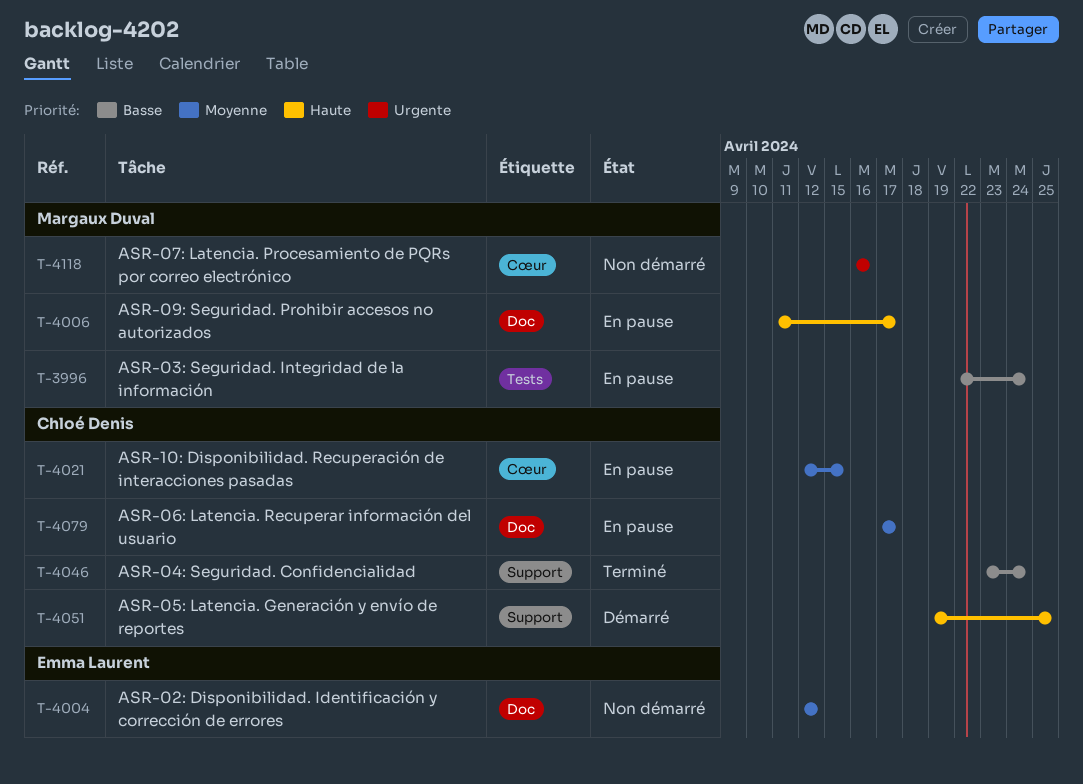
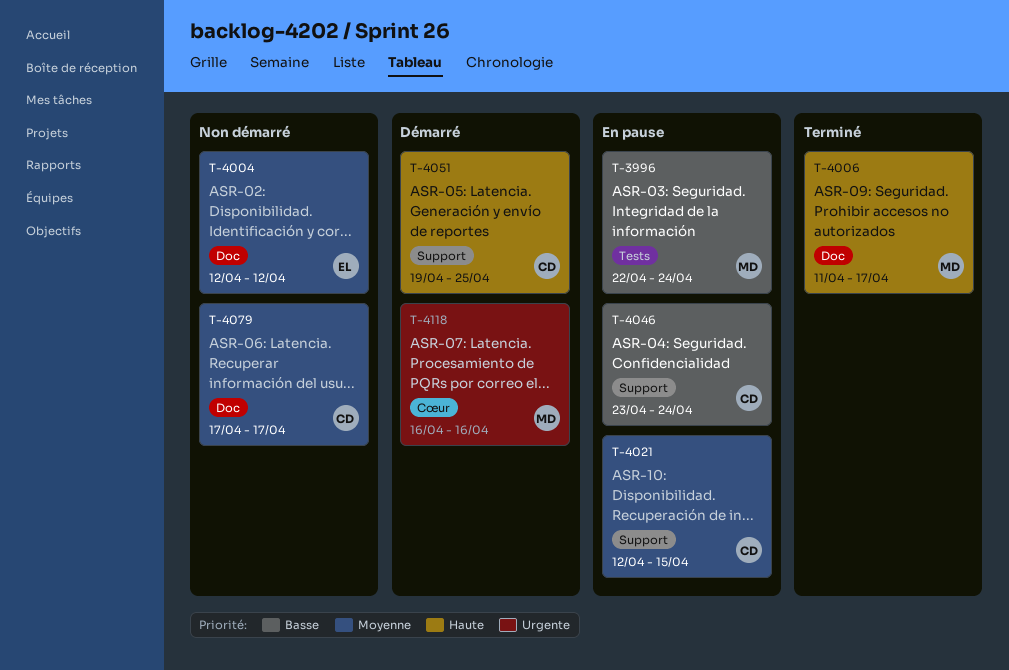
T-4006, status: En pause -> Terminé
T-4021, label: Cœur -> Support
T-4046, status: Terminé -> En pause
T-4079, status: En pause -> Non démarré
T-4118, status: Non démarré -> Démarré

